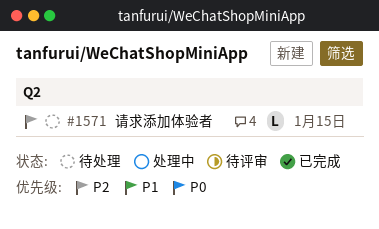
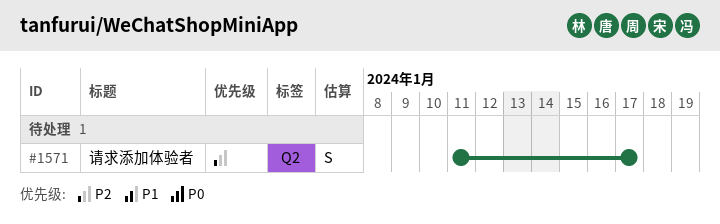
#1571, estimate: L -> S
#1571, due: Jan 15 -> Jan 17

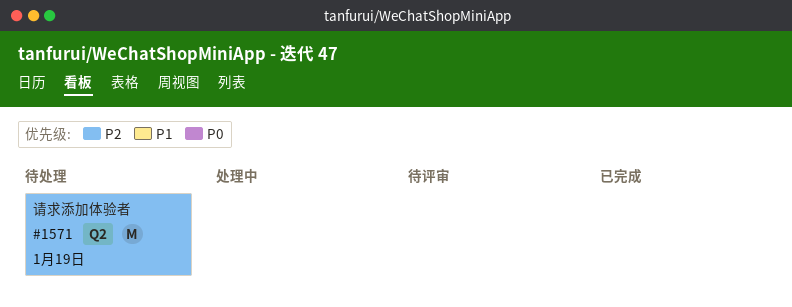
#1571, estimate: S -> M
#1571, due: Jan 17 -> Jan 19

